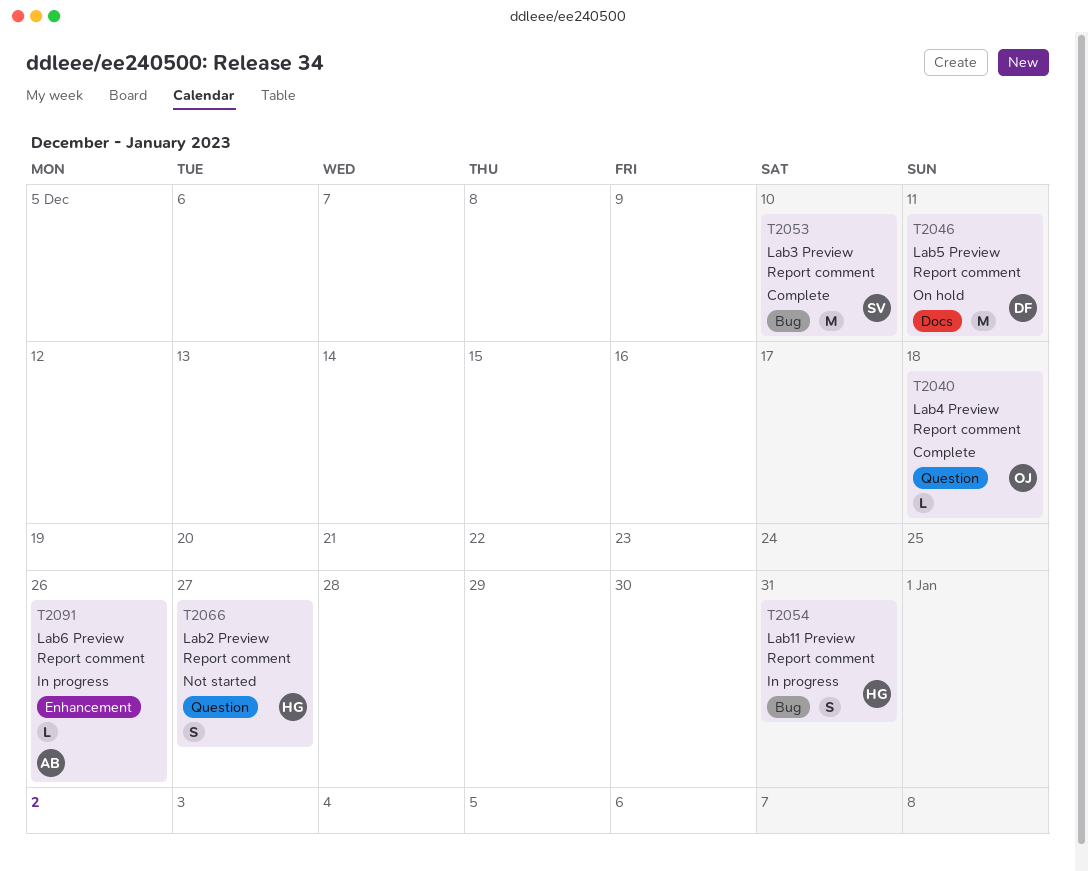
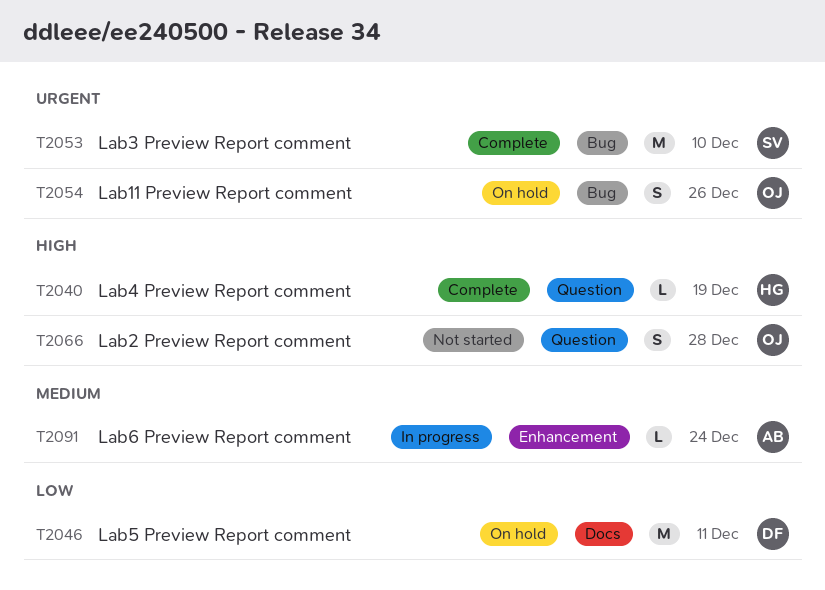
T2040, owner: OJ -> HG
T2040, due: Dec 18 -> Dec 19
T2054, status: In progress -> On hold
T2054, owner: HG -> OJ
T2054, due: Dec 31 -> Dec 26
T2066, owner: HG -> OJ
T2066, due: Dec 27 -> Dec 28
T2091, due: Dec 26 -> Dec 24

